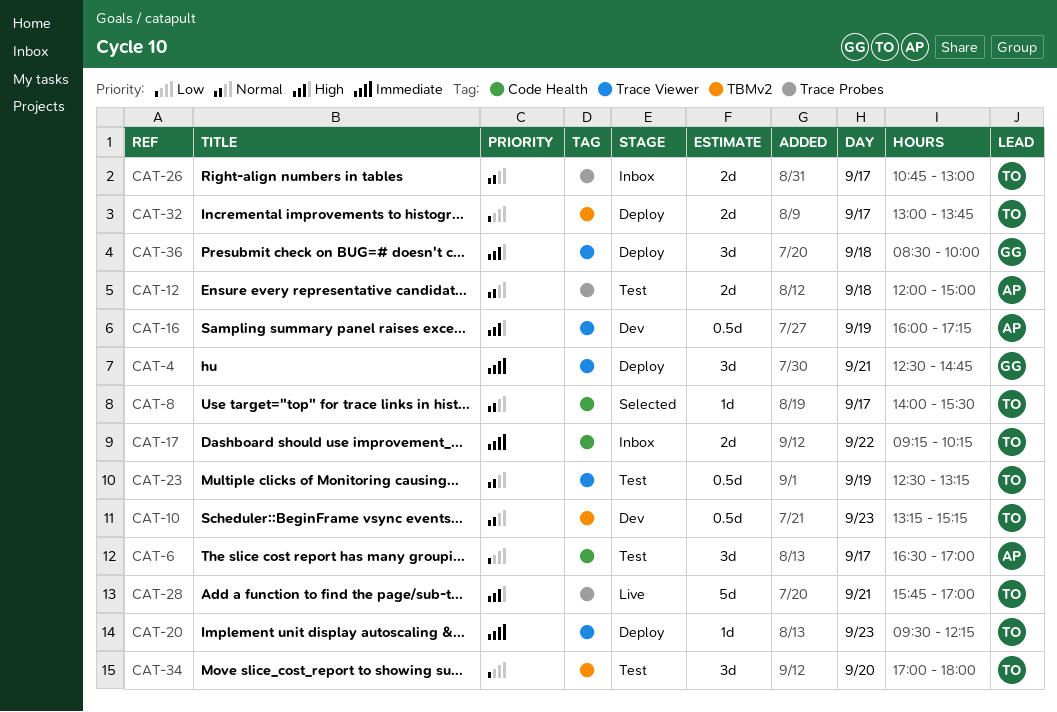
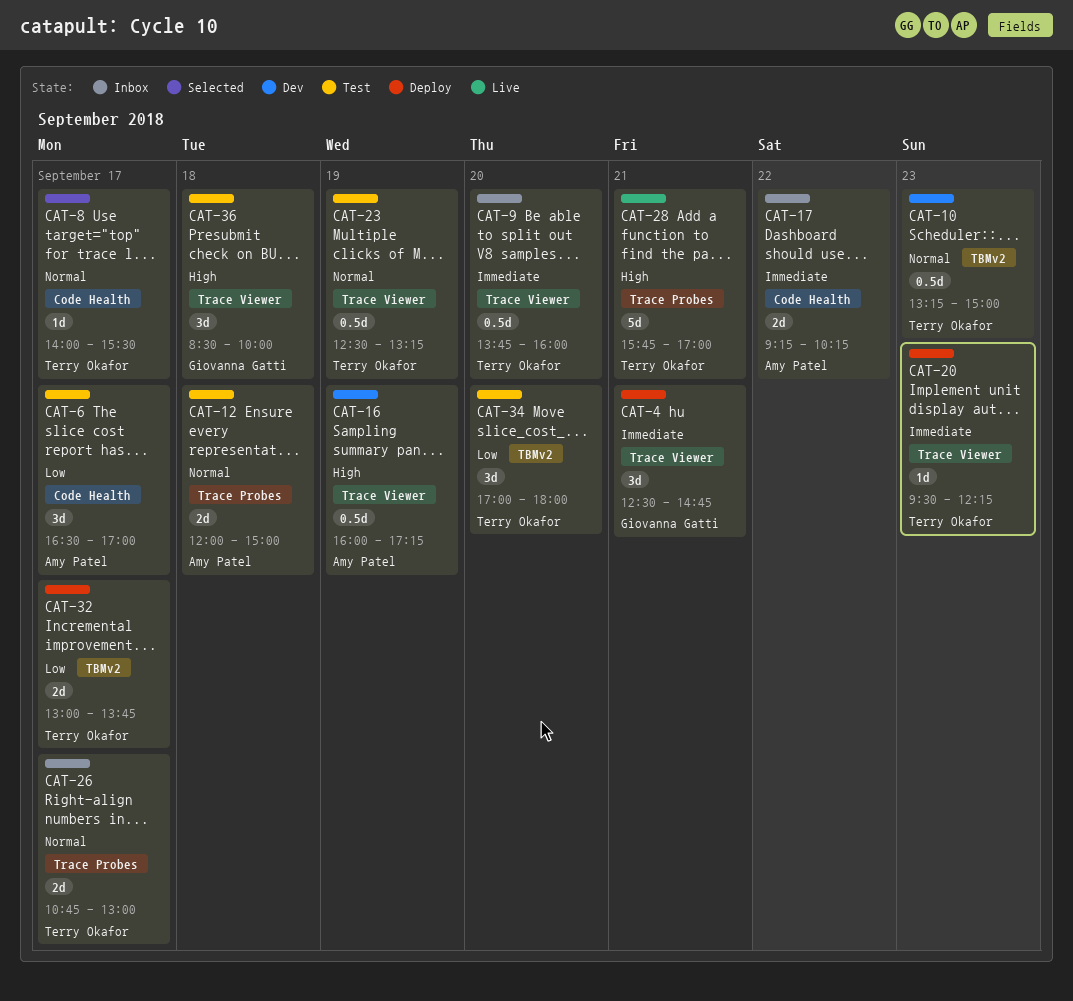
CAT-9: none -> present
CAT-10, ends: 15:15 -> 15:00
CAT-17, owner: Terry Okafor -> Amy Patel
CAT-36, status: Deploy -> Test

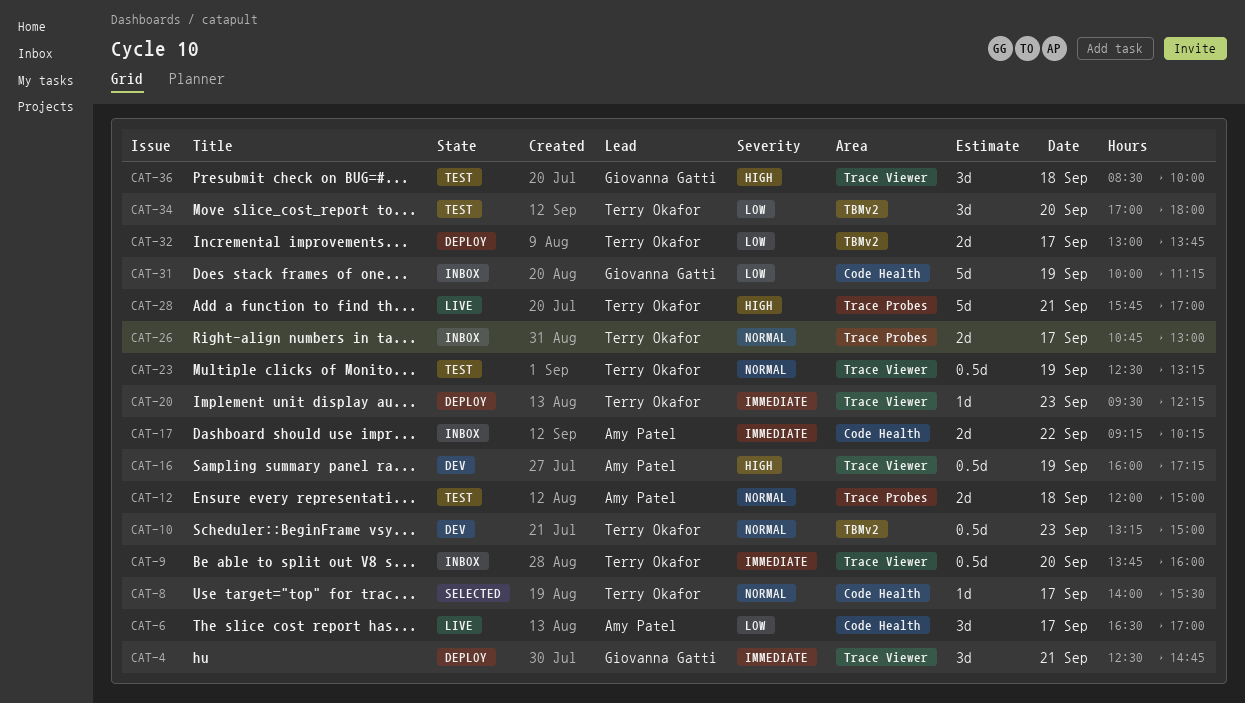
CAT-6, status: Test -> Live
CAT-31: none -> present

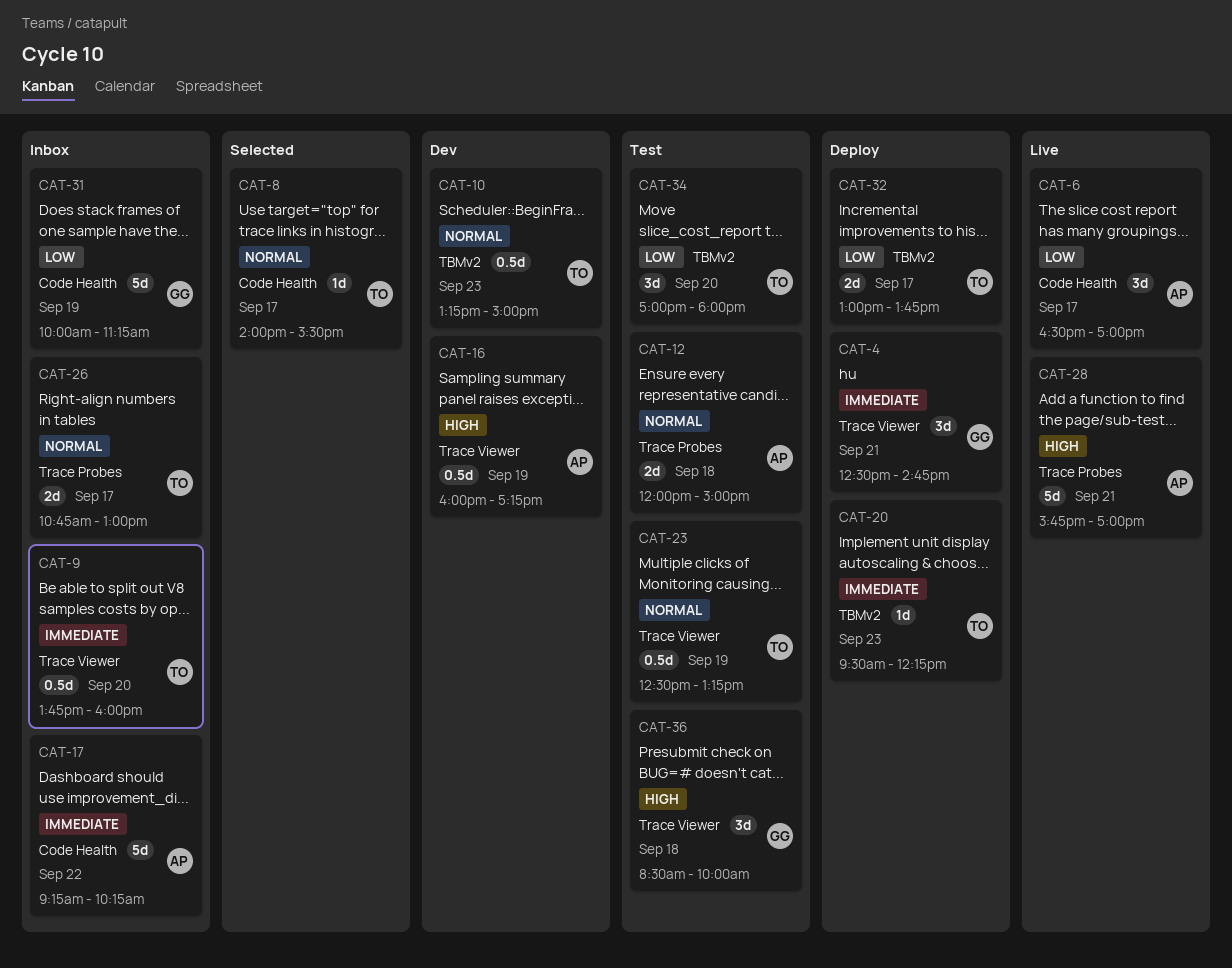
CAT-17, estimate: 2d -> 5d
CAT-20, label: Trace Viewer -> TBMv2
CAT-28, owner: Terry Okafor -> Amy Patel

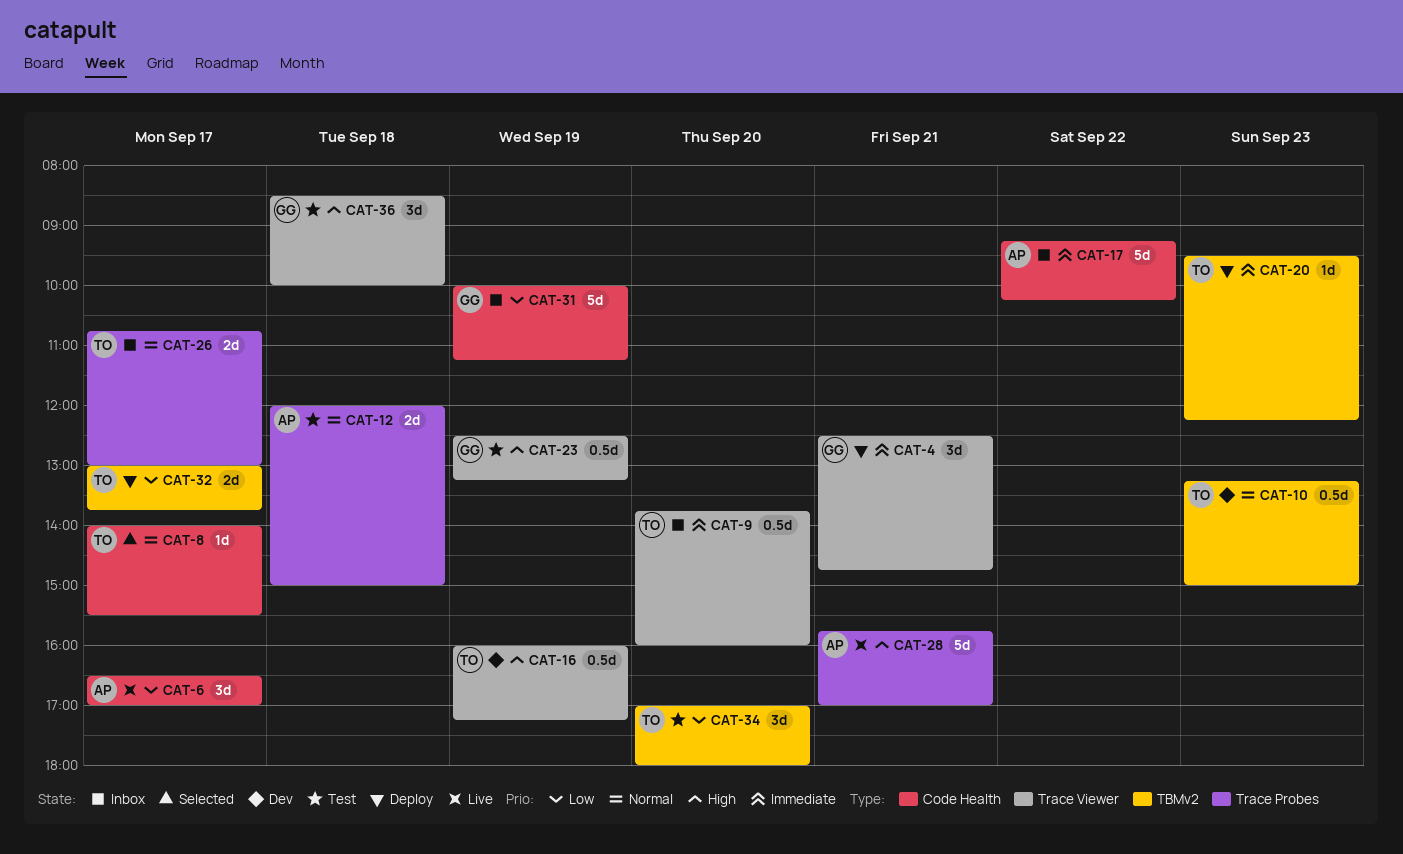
CAT-16, owner: AP -> TO
CAT-23, owner: TO -> GG
CAT-23, priority: Normal -> High

